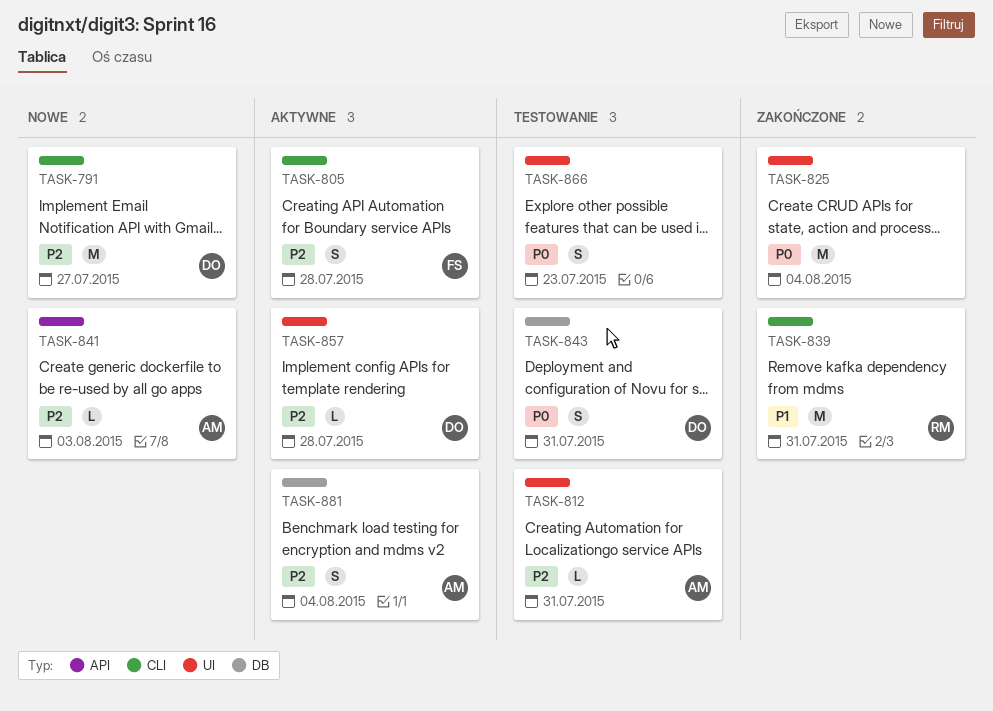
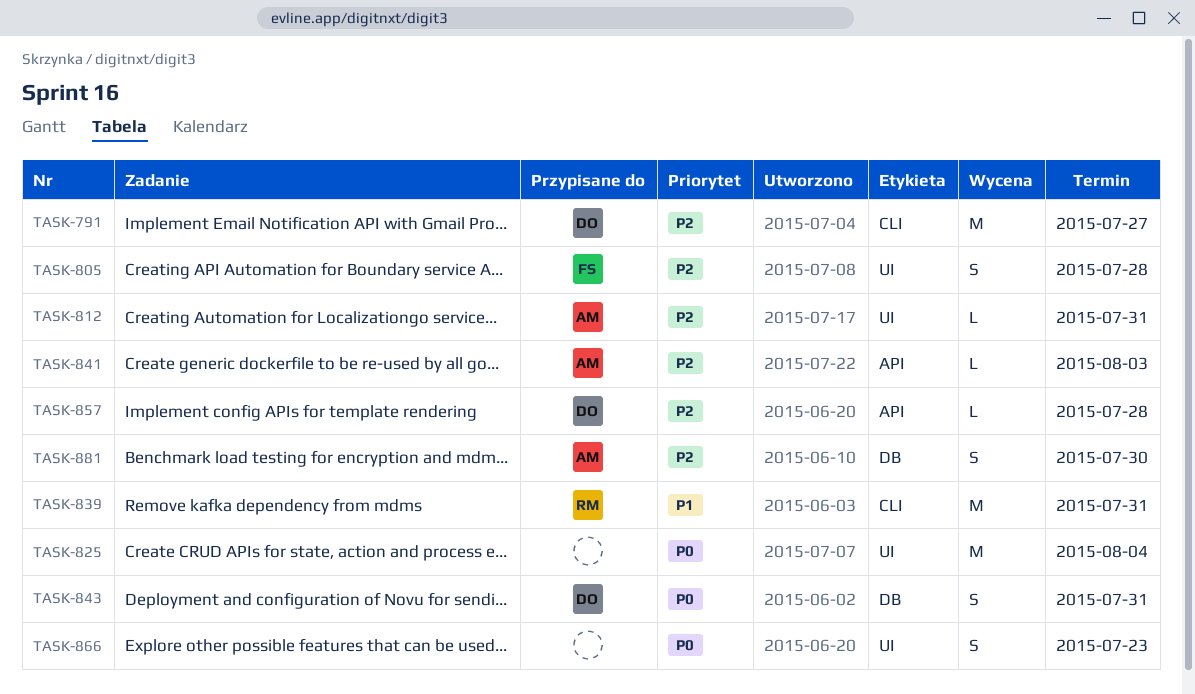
TASK-805, label: CLI -> UI
TASK-857, label: UI -> API
TASK-881, due: Aug 4 -> Jul 30

